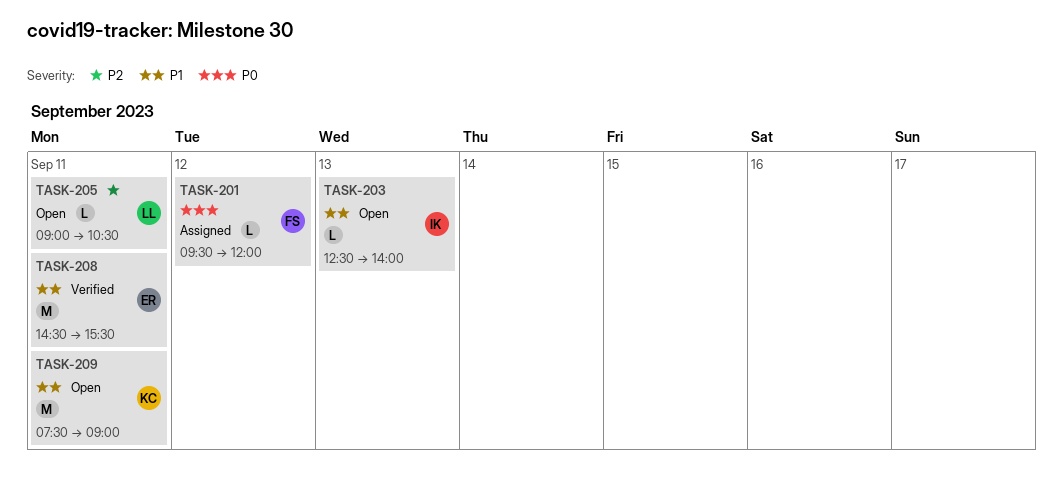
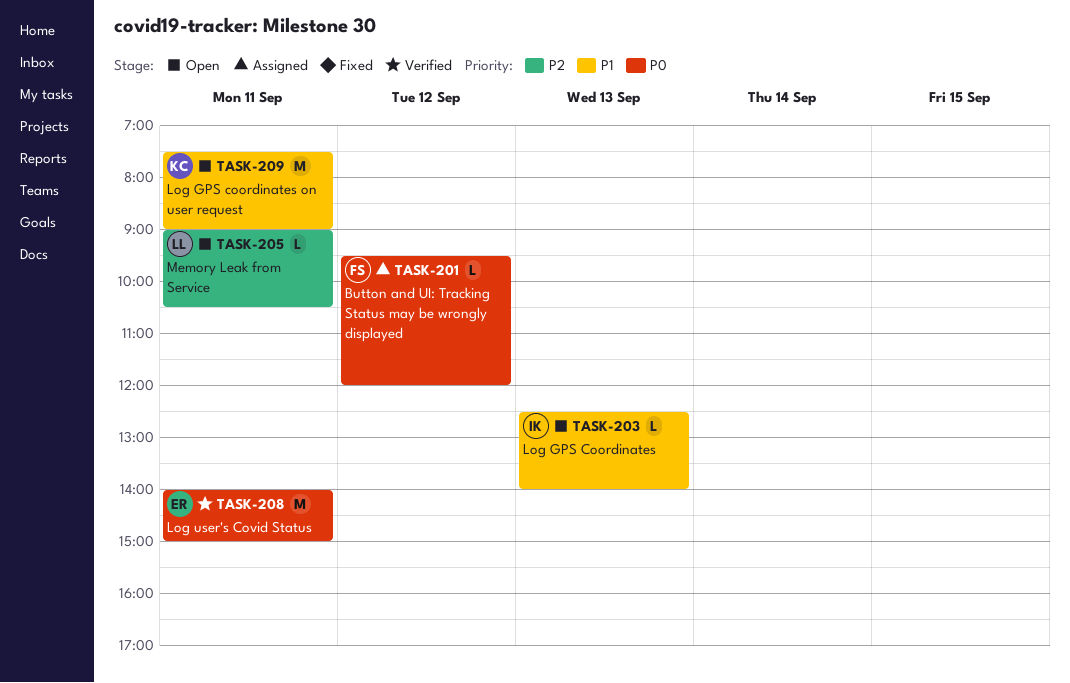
TASK-208, priority: P1 -> P0
TASK-208, begins: 14:30 -> 14:00
TASK-208, ends: 15:30 -> 15:00

